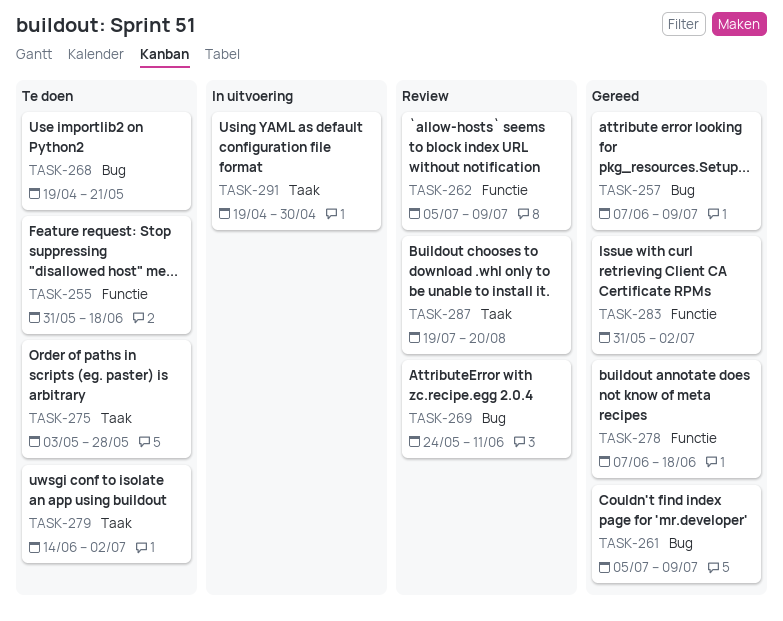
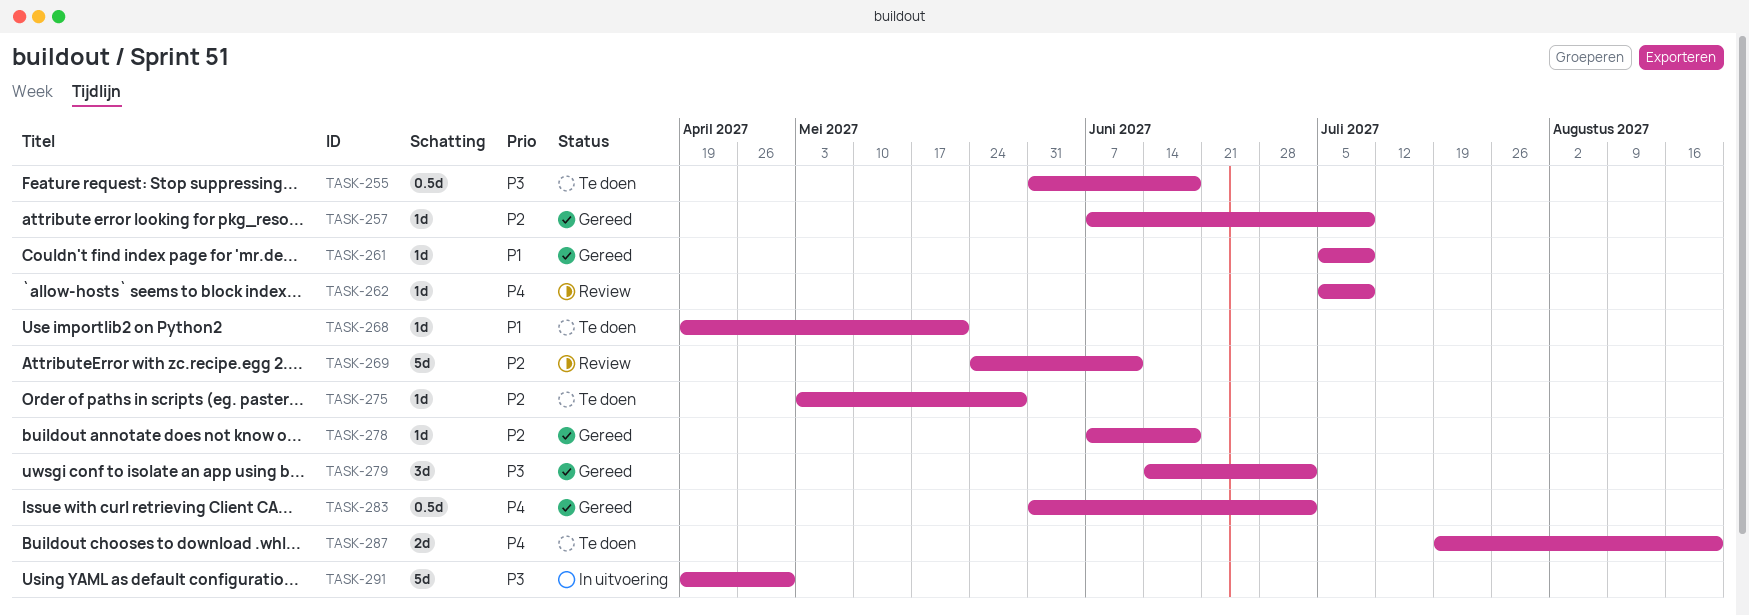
TASK-279, status: Te doen -> Gereed
TASK-287, status: Review -> Te doen

